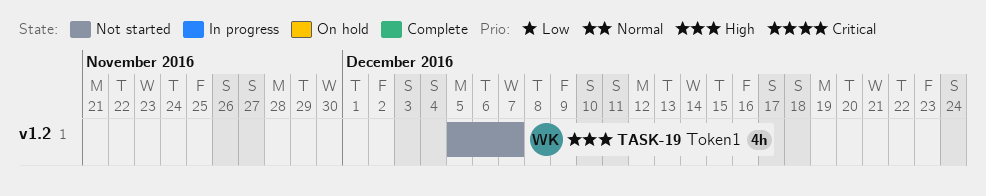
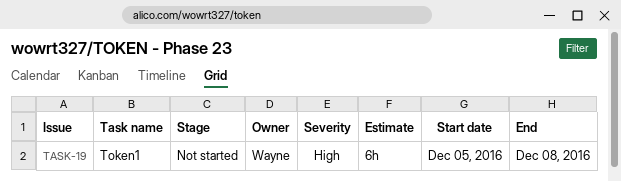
TASK-19, estimate: 4h -> 6h
TASK-19, due: Dec 7 -> Dec 8

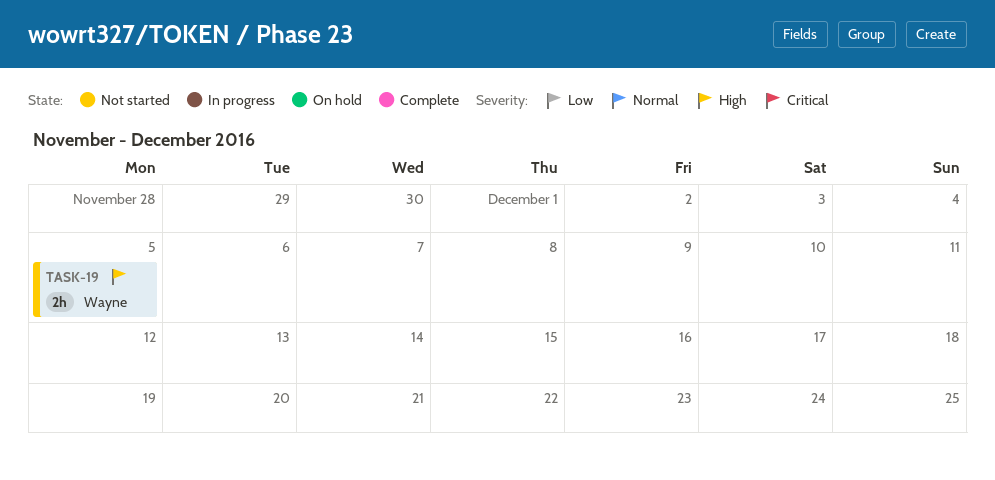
TASK-19, estimate: 6h -> 2h
TASK-19, due: Dec 8 -> Dec 5

